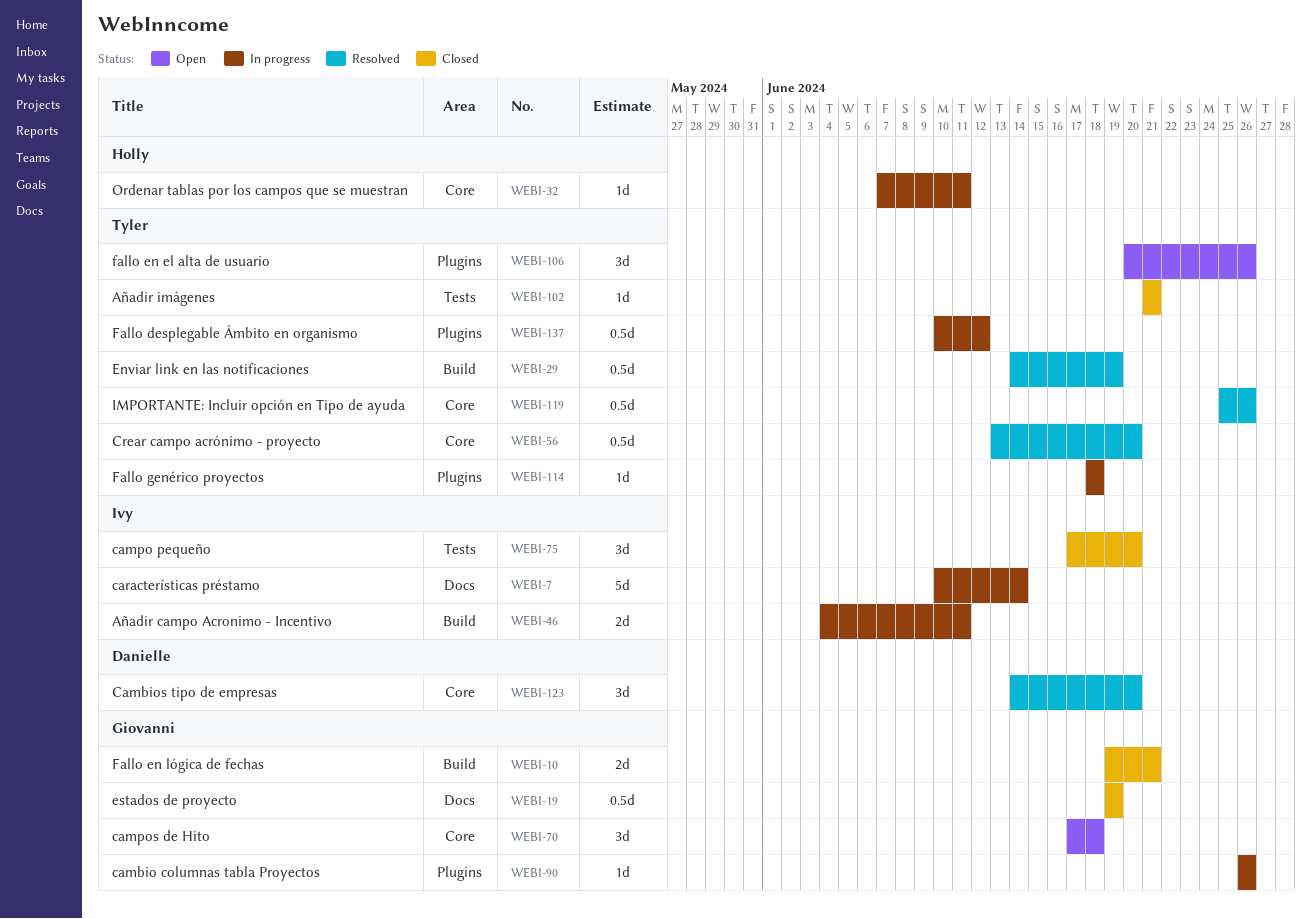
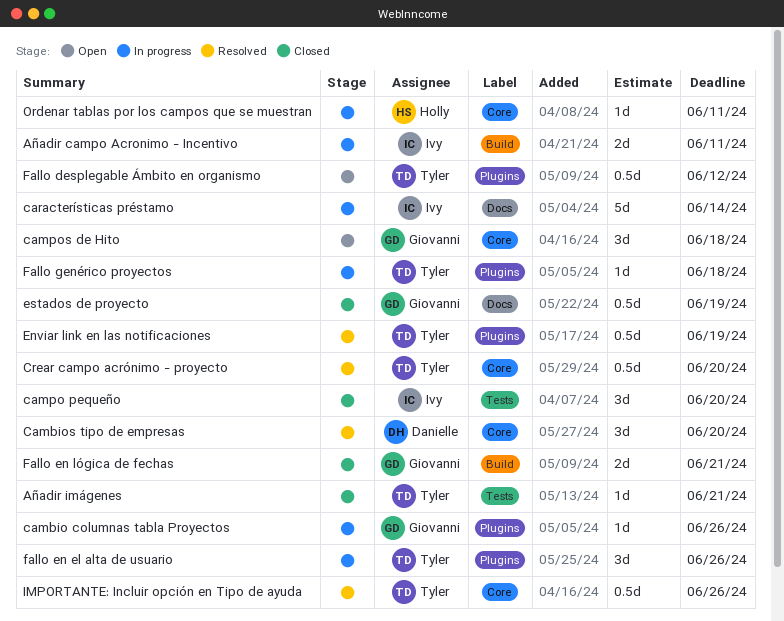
Enviar link en las notificaciones, label: Build -> Plugins
Fallo desplegable Ámbito en organismo, status: In progress -> Open
fallo en el alta de usuario, status: Open -> In progress

